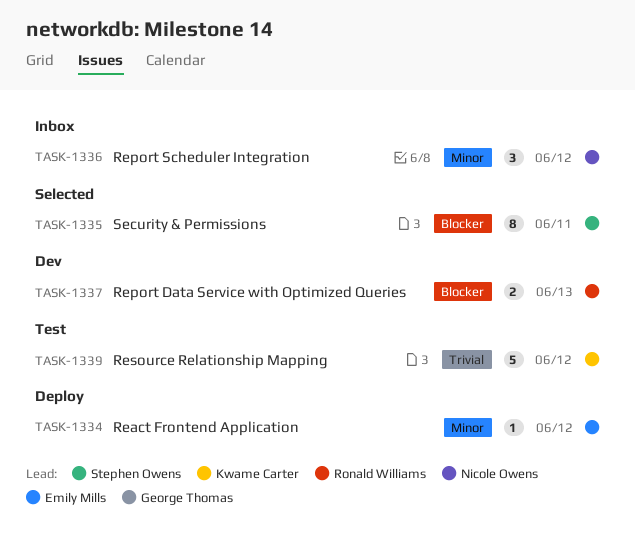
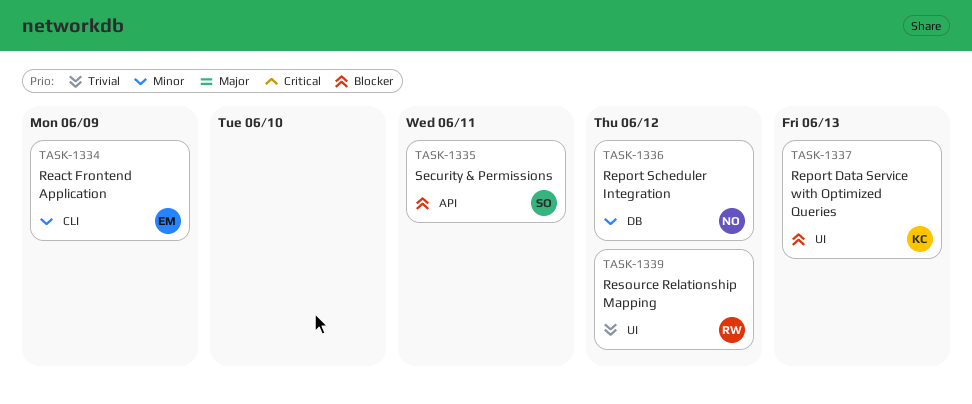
TASK-1334, due: Jun 12 -> Jun 9
TASK-1337, owner: Ronald Williams -> Kwame Carter
TASK-1339, owner: Kwame Carter -> Ronald Williams

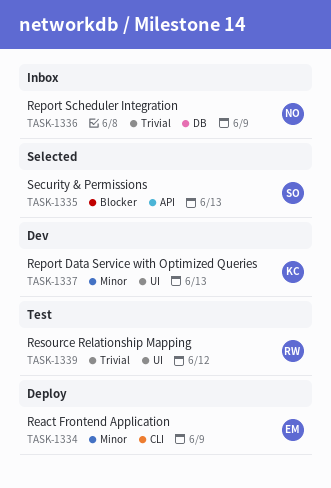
TASK-1335, due: Jun 11 -> Jun 13
TASK-1336, priority: Minor -> Trivial
TASK-1336, due: Jun 12 -> Jun 9
TASK-1337, priority: Blocker -> Minor

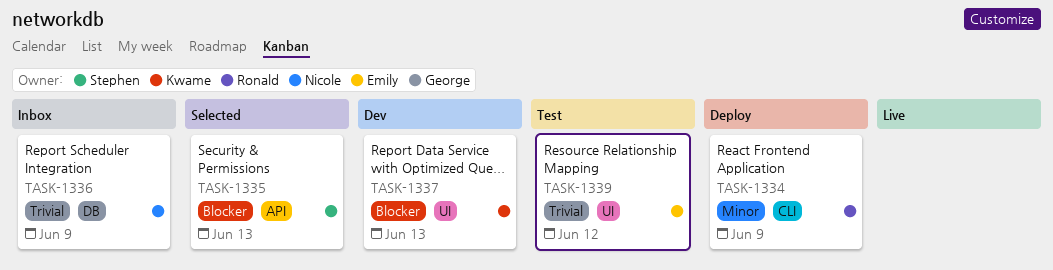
TASK-1334, owner: Emily -> Ronald
TASK-1337, priority: Minor -> Blocker
TASK-1339, owner: Ronald -> Emily

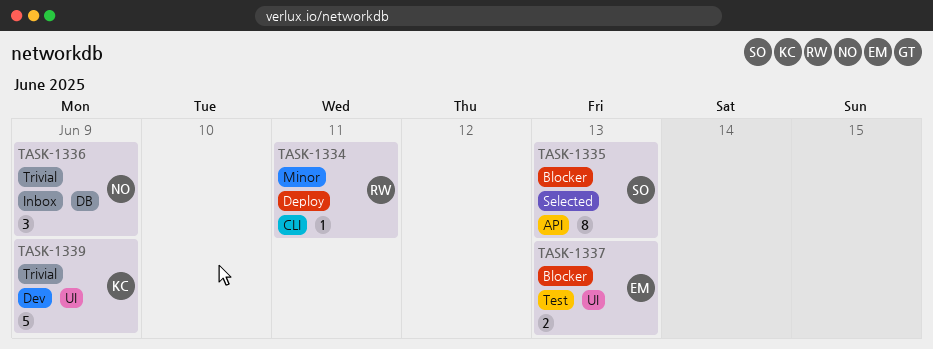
TASK-1334, due: Jun 9 -> Jun 11
TASK-1337, status: Dev -> Test
TASK-1337, owner: Kwame -> Emily
TASK-1339, status: Test -> Dev
TASK-1339, owner: Emily -> Kwame
TASK-1339, due: Jun 12 -> Jun 9

